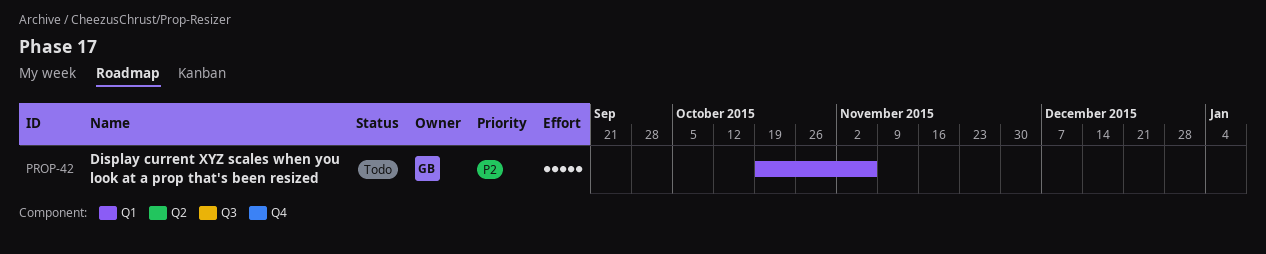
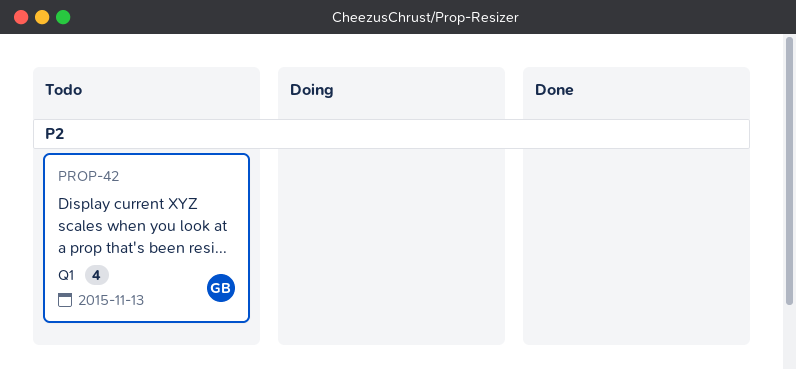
PROP-42, estimate: 5 -> 4
PROP-42, due: Nov 6 -> Nov 13

